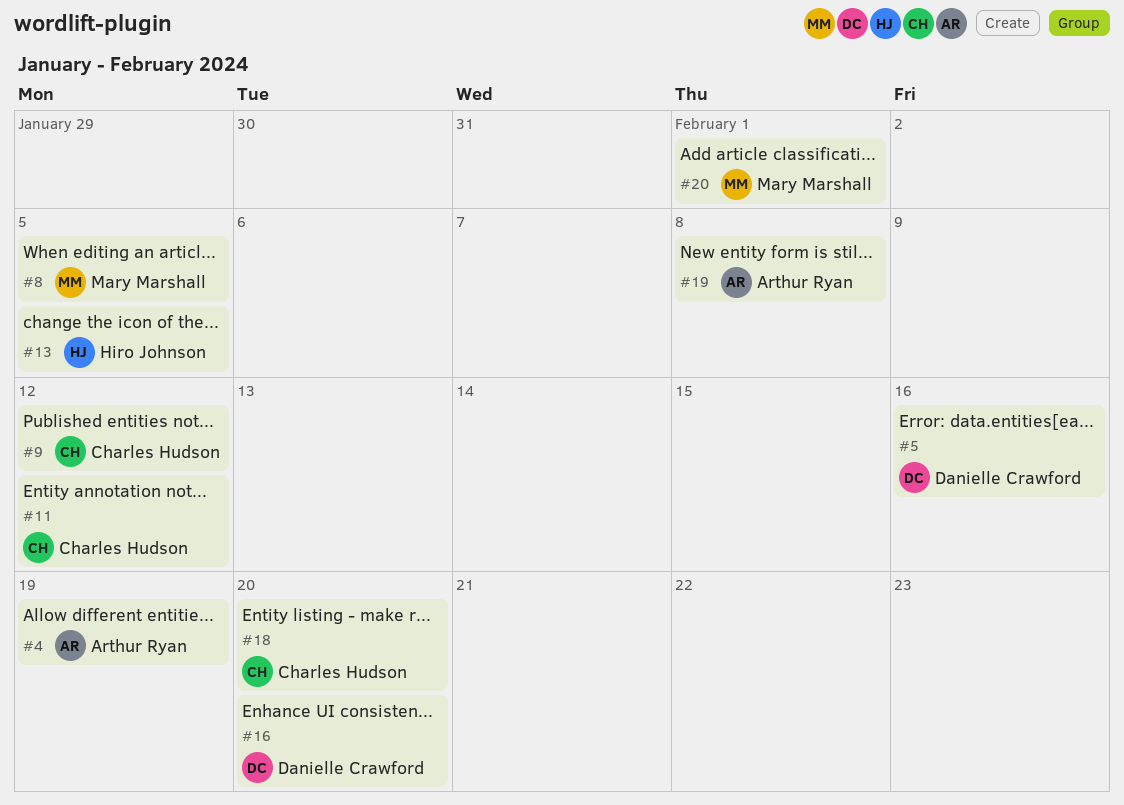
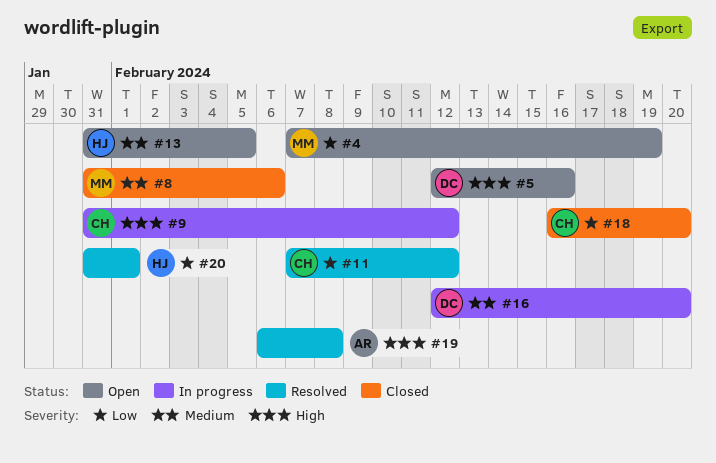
#4, owner: Arthur Ryan -> Mary Marshall
#8, due: Feb 5 -> Feb 6
#20, owner: Mary Marshall -> Hiro Johnson

